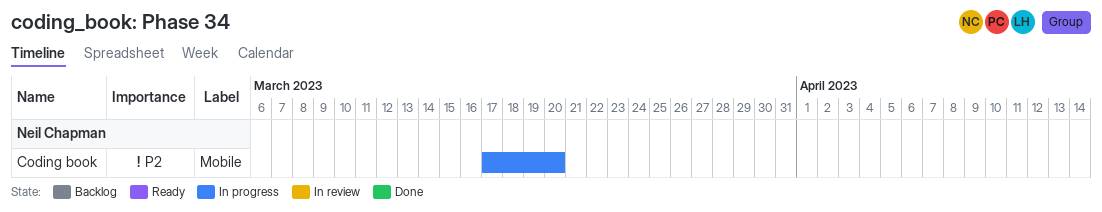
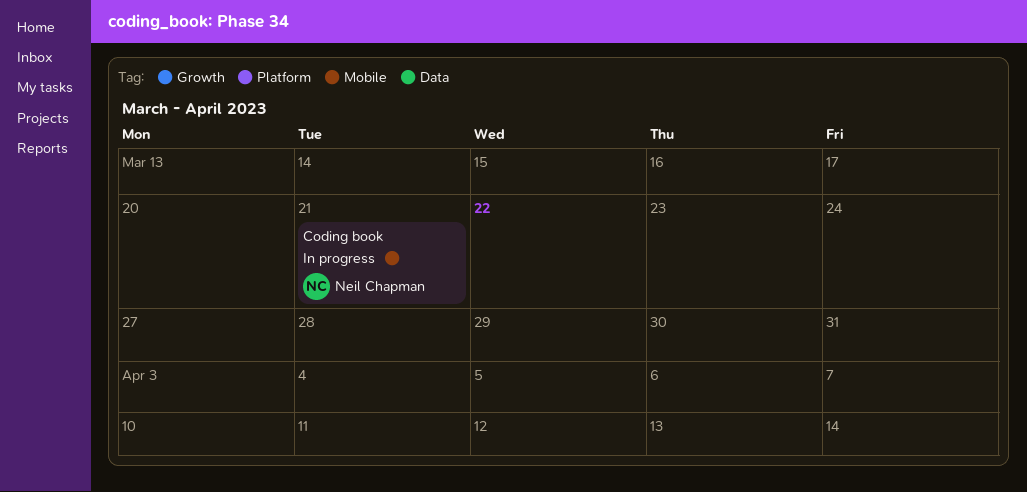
Coding book, due: Mar 20 -> Mar 21

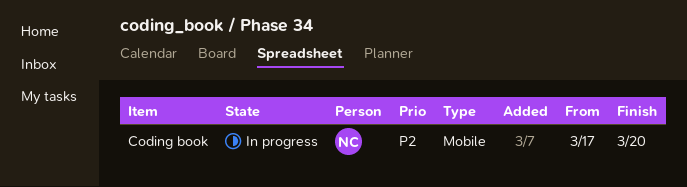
Coding book, due: Mar 21 -> Mar 20

